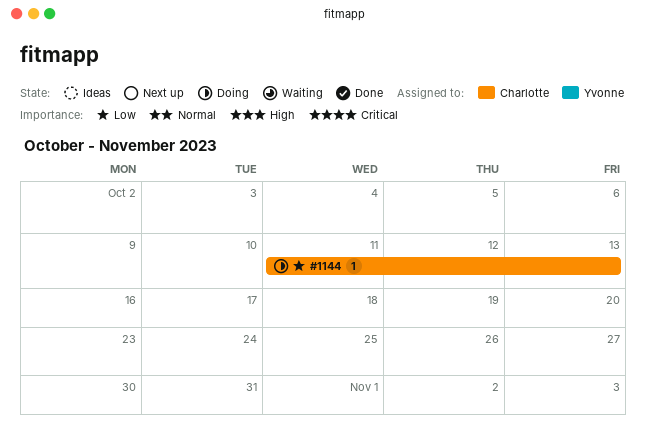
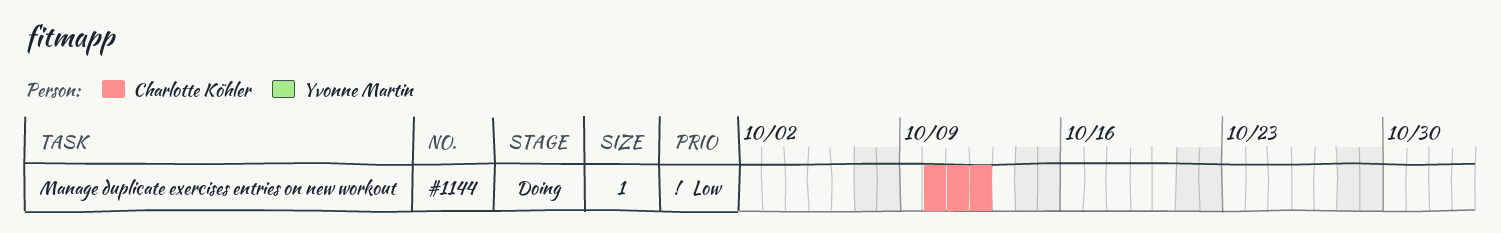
#1144, start: Oct 11 -> Oct 10
#1144, due: Oct 13 -> Oct 12

